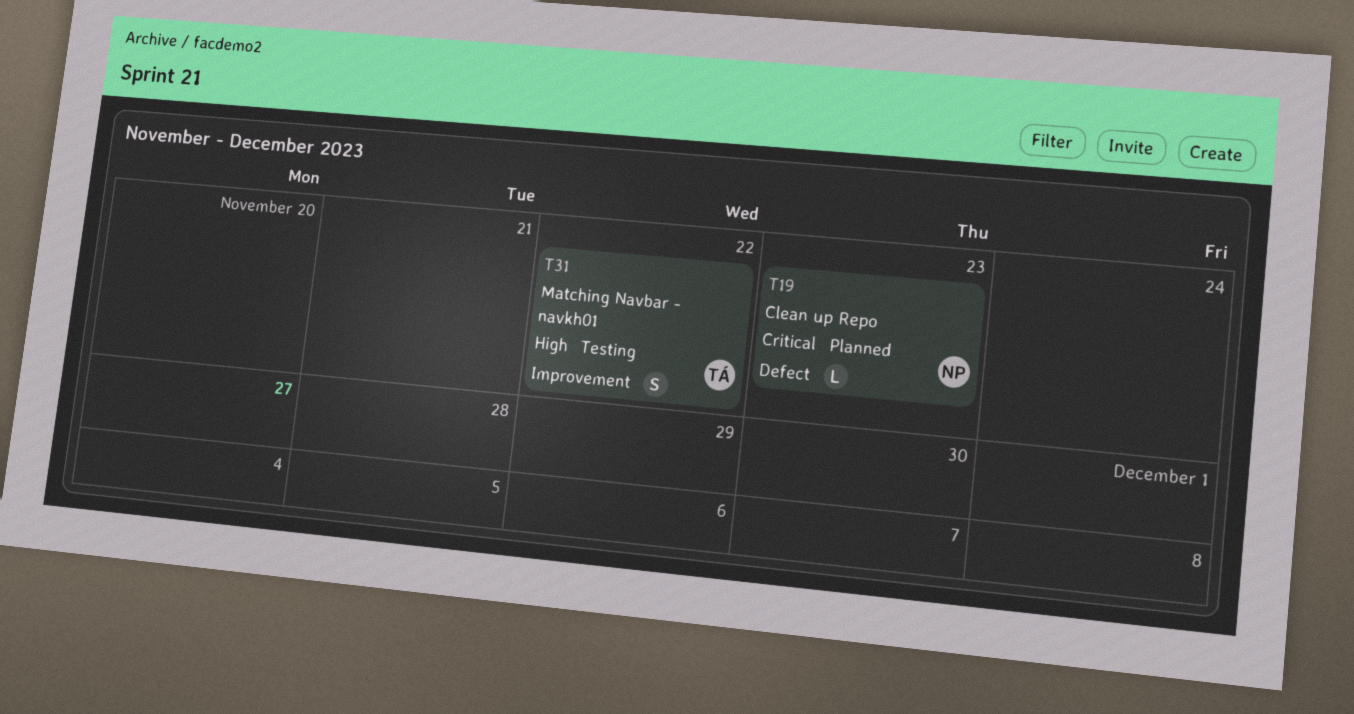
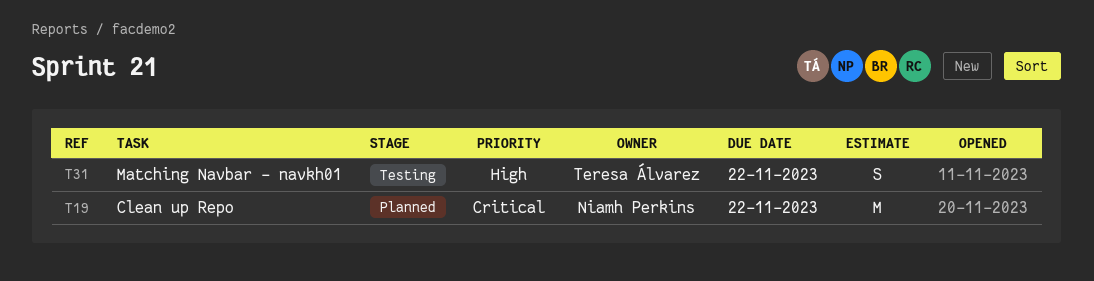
T19, estimate: L -> M
T19, due: Nov 23 -> Nov 22

